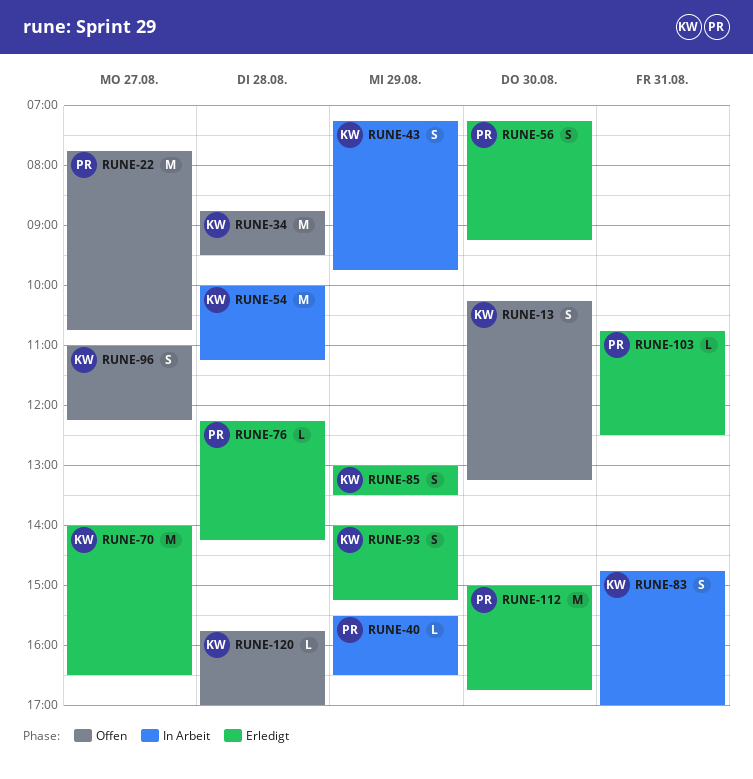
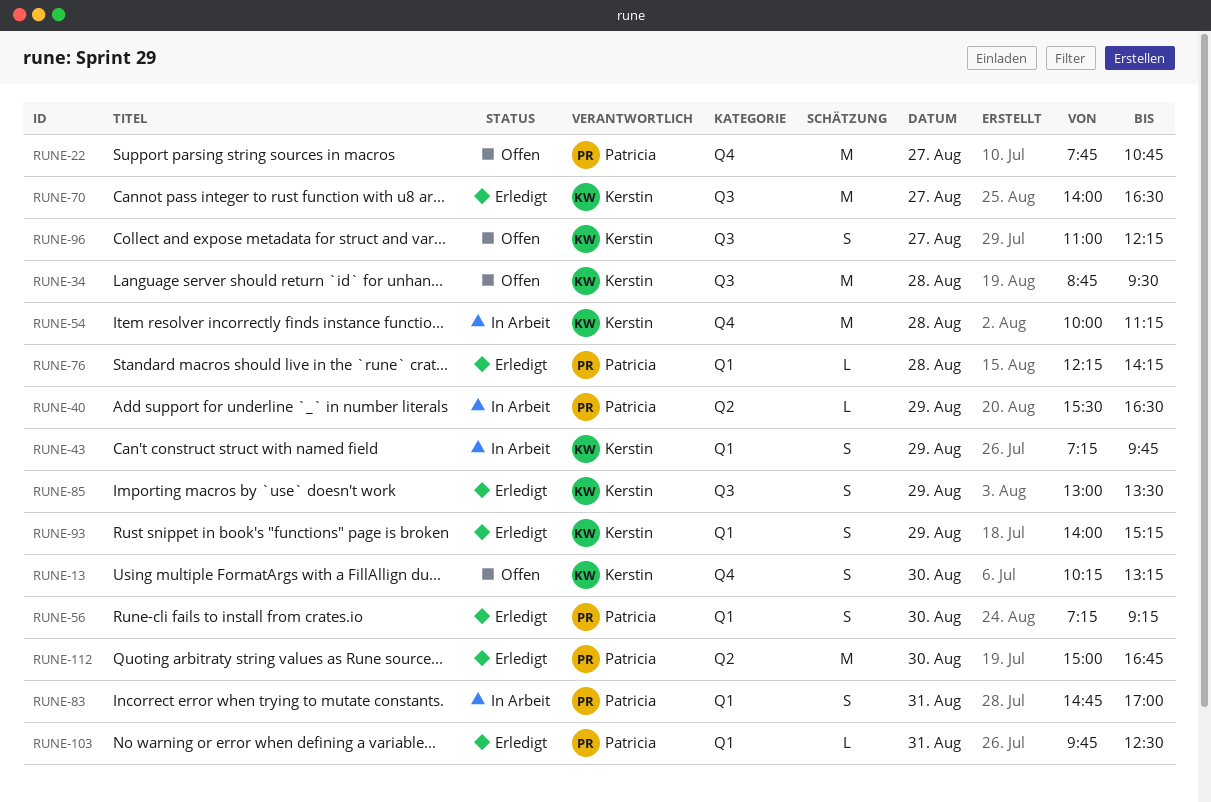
RUNE-83, owner: Kerstin -> Patricia
RUNE-103, begins: 10:45 -> 09:45
RUNE-120: present -> none

